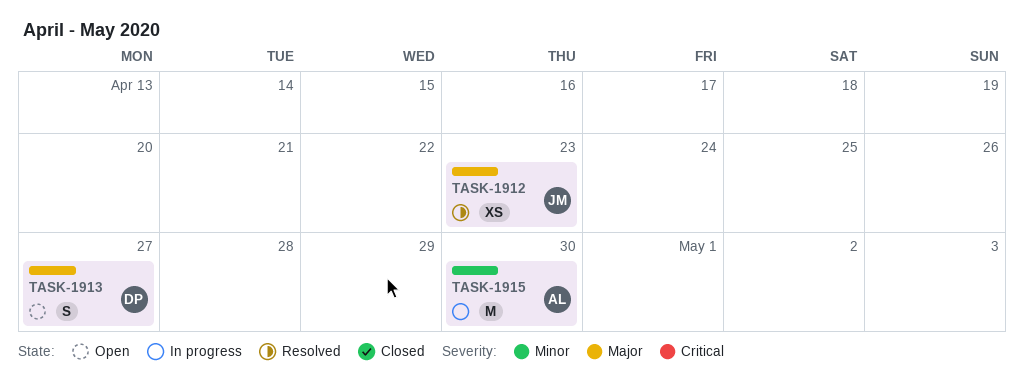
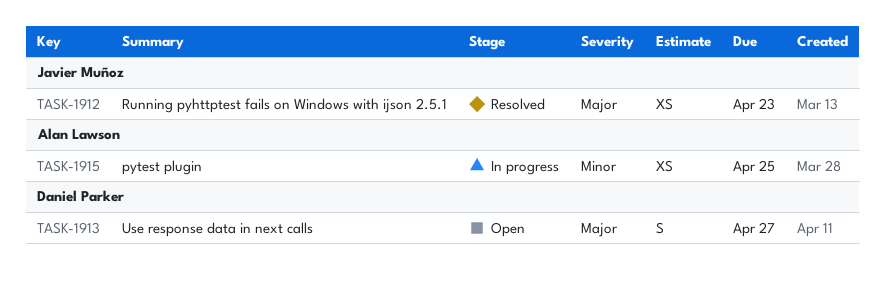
TASK-1915, estimate: M -> XS
TASK-1915, due: Apr 30 -> Apr 25

